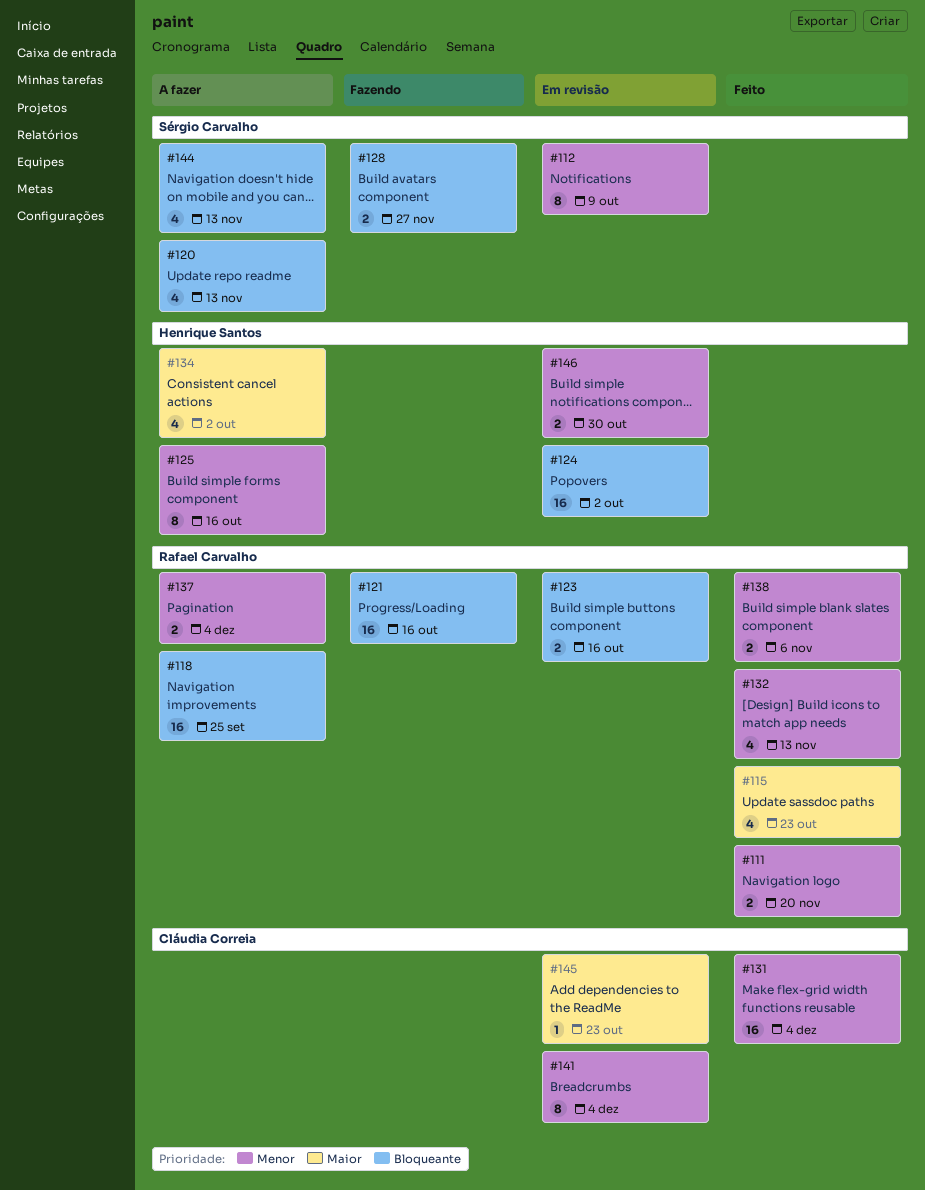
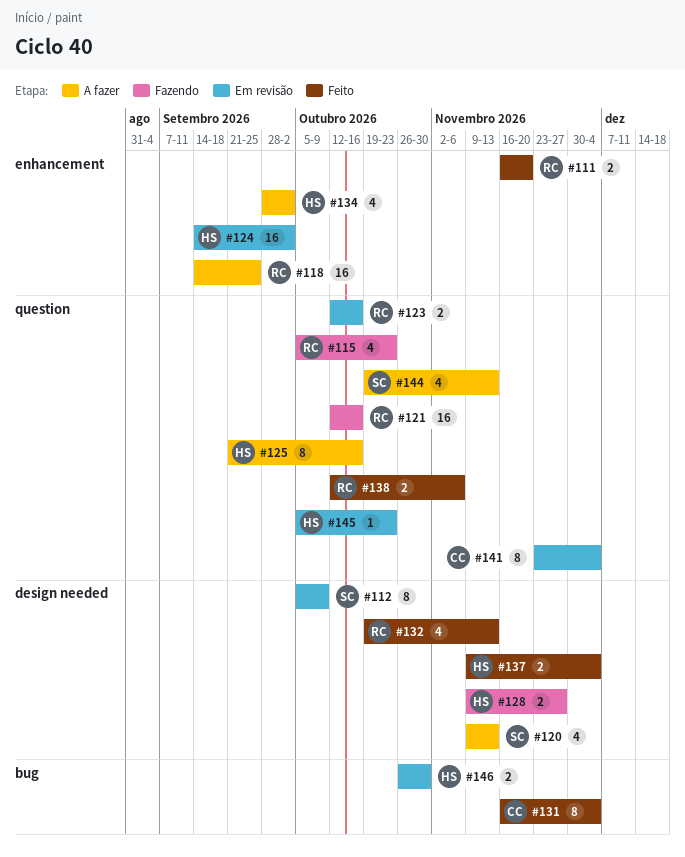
#115, status: Feito -> Fazendo
#128, owner: Sérgio Carvalho -> Henrique Santos
#131, estimate: 16 -> 8
#137, status: A fazer -> Feito
#137, owner: Rafael Carvalho -> Henrique Santos
#145, owner: Cláudia Correia -> Henrique Santos

